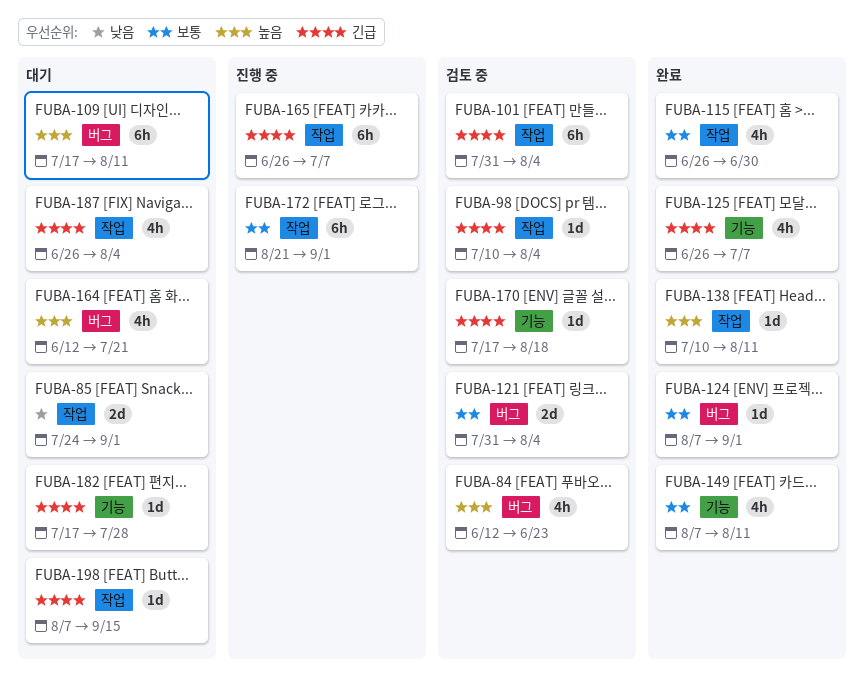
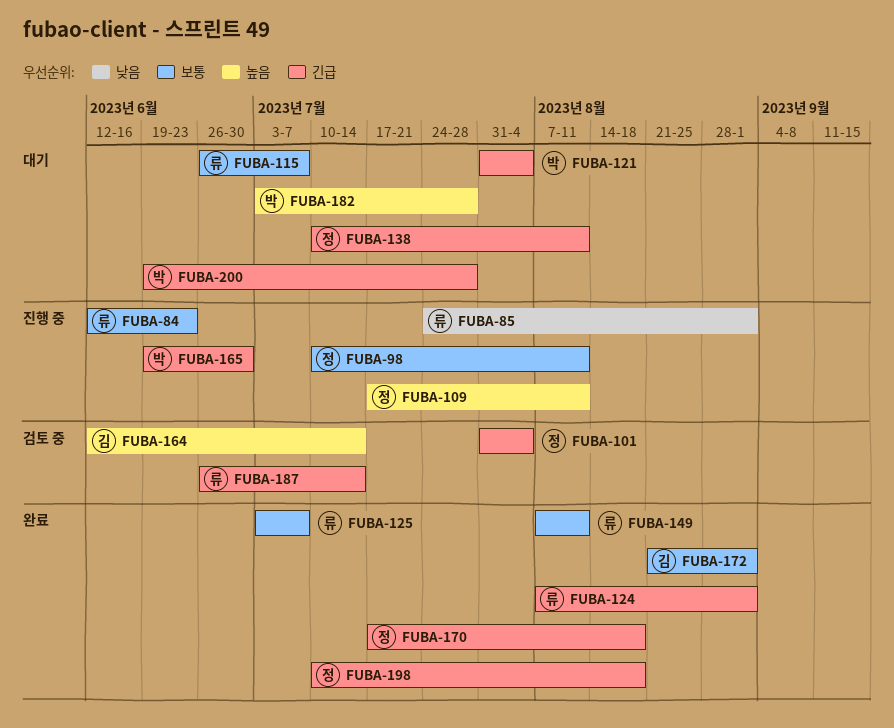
FUBA-84, status: 검토 중 -> 진행 중
FUBA-84, priority: 높음 -> 보통
FUBA-85, status: 대기 -> 진행 중
FUBA-98, status: 검토 중 -> 진행 중
FUBA-98, priority: 긴급 -> 보통
FUBA-98, due: Aug 4 -> Aug 11
FUBA-109, status: 대기 -> 진행 중
FUBA-115, status: 완료 -> 대기
FUBA-115, due: Jun 30 -> Jul 7
FUBA-121, status: 검토 중 -> 대기
FUBA-121, priority: 보통 -> 긴급
FUBA-124, priority: 보통 -> 긴급
FUBA-125, priority: 긴급 -> 보통
FUBA-125, start: Jun 26 -> Jul 3
FUBA-138, status: 완료 -> 대기
FUBA-138, priority: 높음 -> 긴급
FUBA-164, status: 대기 -> 검토 중
FUBA-164, due: Jul 21 -> Jul 14
FUBA-165, start: Jun 26 -> Jun 19
FUBA-165, due: Jul 7 -> Jun 30
FUBA-170, status: 검토 중 -> 완료
FUBA-172, status: 진행 중 -> 완료
FUBA-182, priority: 긴급 -> 높음
FUBA-182, start: Jul 17 -> Jul 3
FUBA-187, status: 대기 -> 검토 중
FUBA-187, due: Aug 4 -> Jul 14
FUBA-198, status: 대기 -> 완료
FUBA-198, start: Aug 7 -> Jul 10
FUBA-198, due: Sep 15 -> Aug 18
FUBA-200: none -> present

